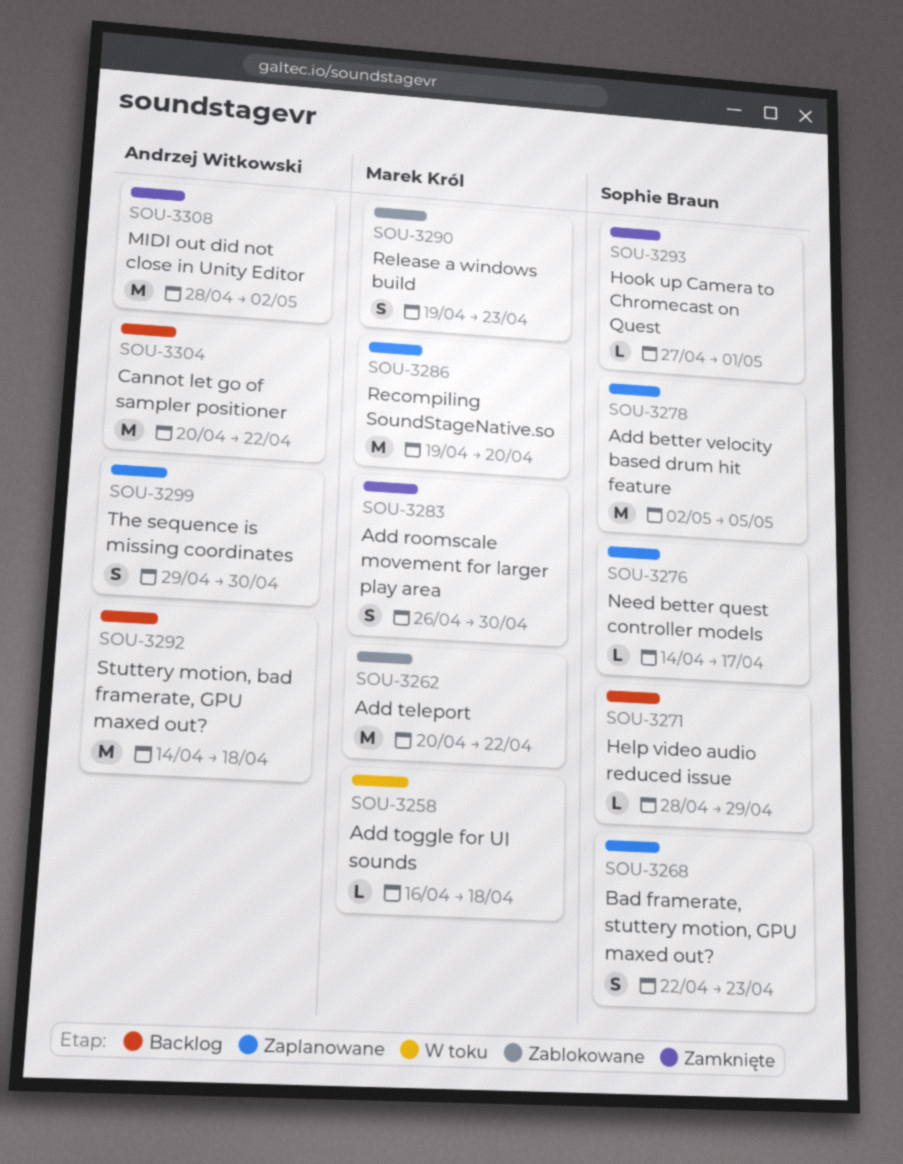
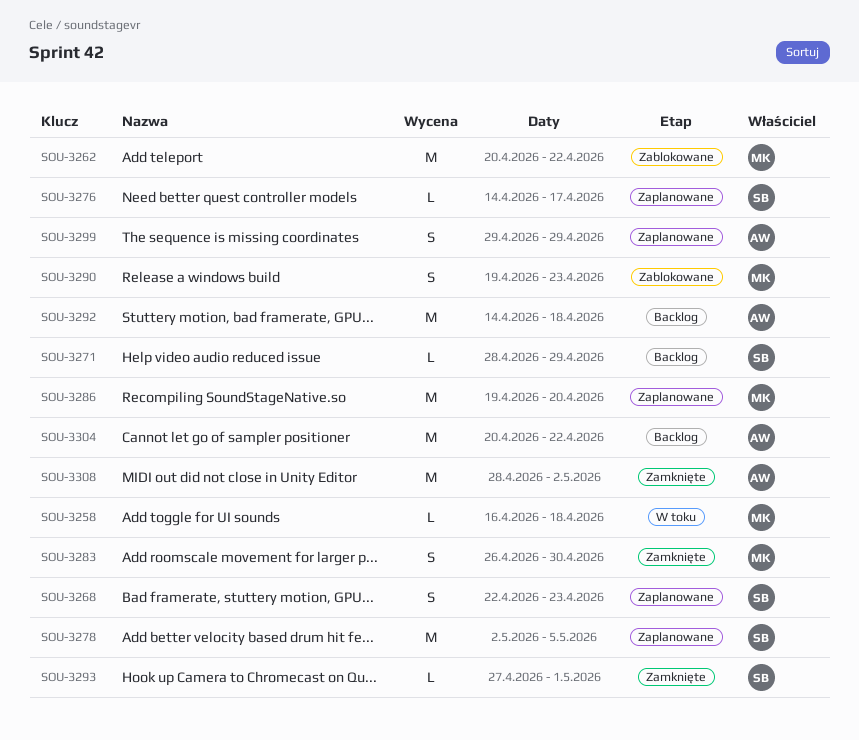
SOU-3299, due: Apr 30 -> Apr 29

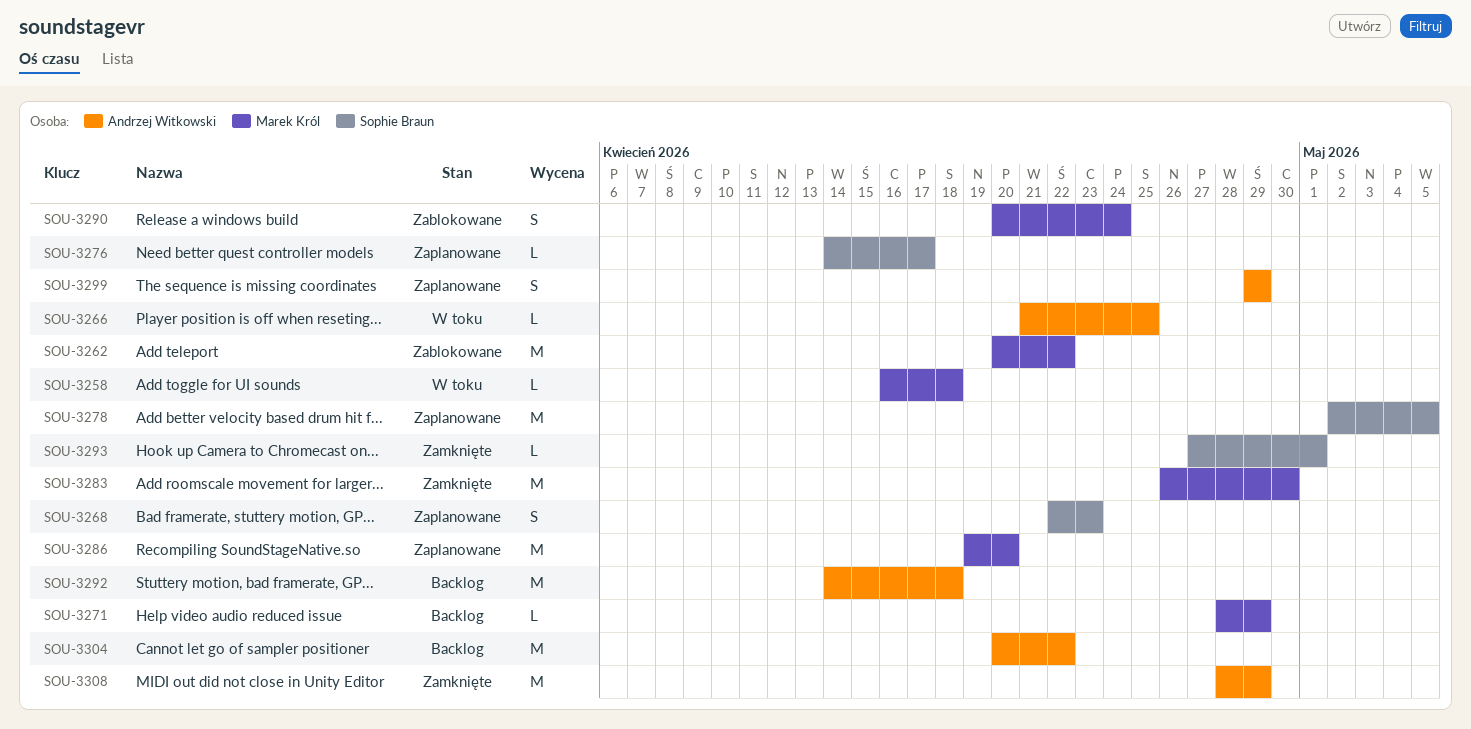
SOU-3266: none -> present
SOU-3271, owner: Sophie Braun -> Marek Król
SOU-3283, estimate: S -> M
SOU-3290, start: Apr 19 -> Apr 20
SOU-3290, due: Apr 23 -> Apr 24
SOU-3308, due: May 2 -> Apr 29

